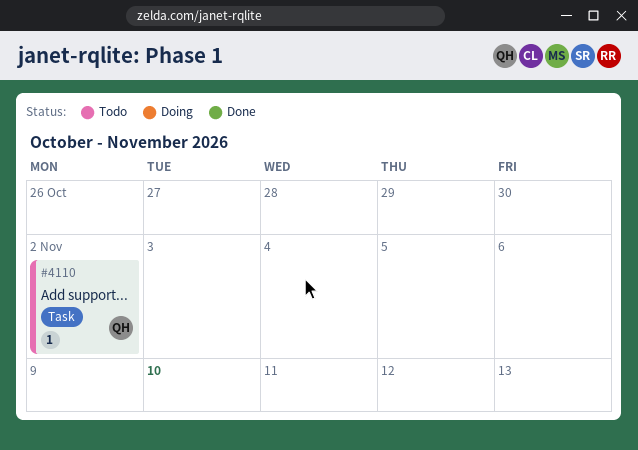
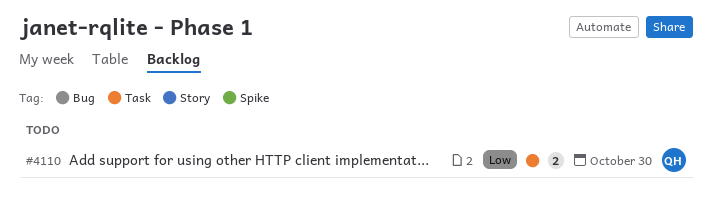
#4110, estimate: 1 -> 2
#4110, due: Nov 2 -> Oct 30

